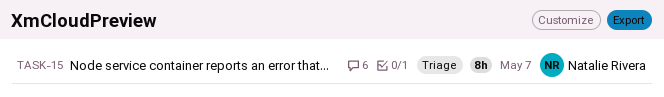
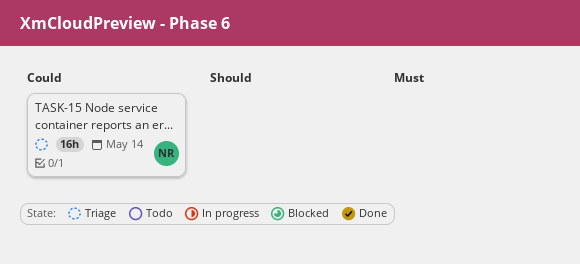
TASK-15, estimate: 8h -> 16h
TASK-15, due: May 7 -> May 14

